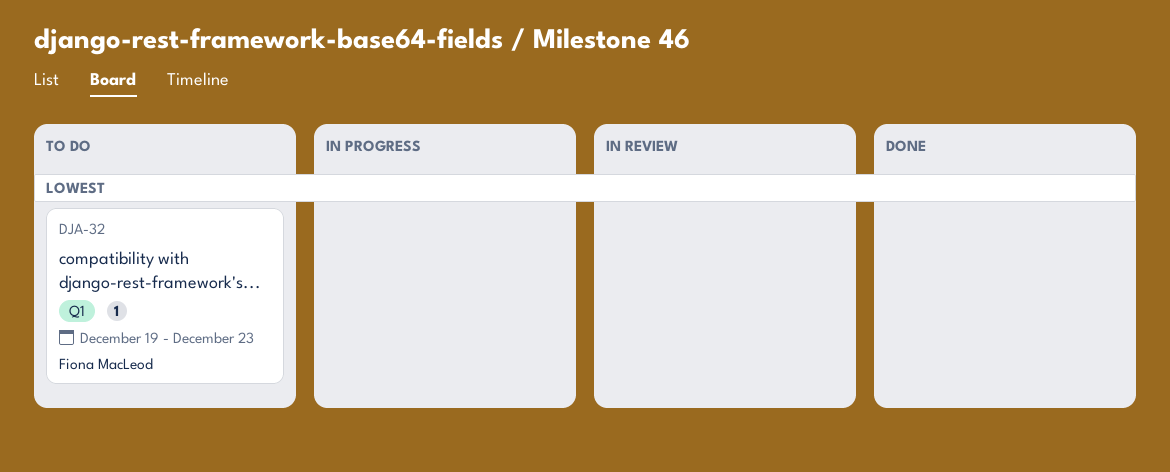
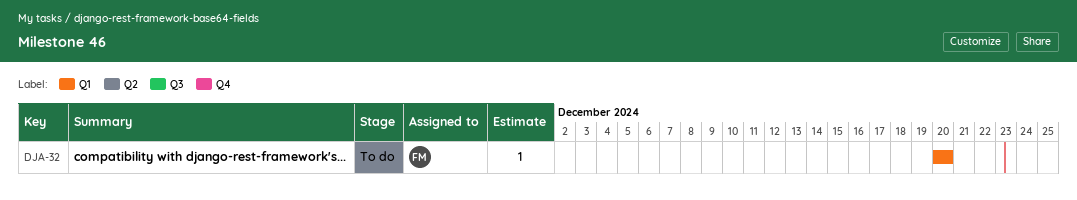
DJA-32, start: Dec 19 -> Dec 20
DJA-32, due: Dec 23 -> Dec 20

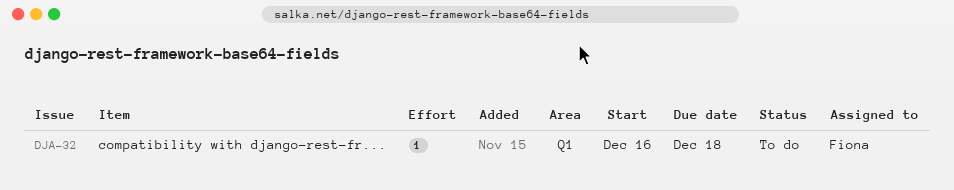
DJA-32, start: Dec 20 -> Dec 16
DJA-32, due: Dec 20 -> Dec 18

